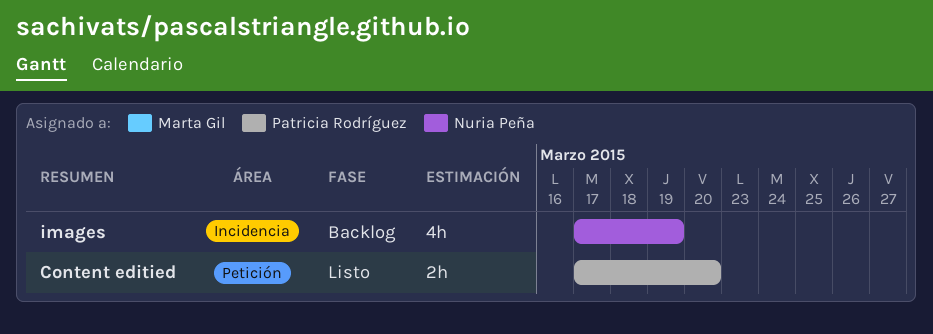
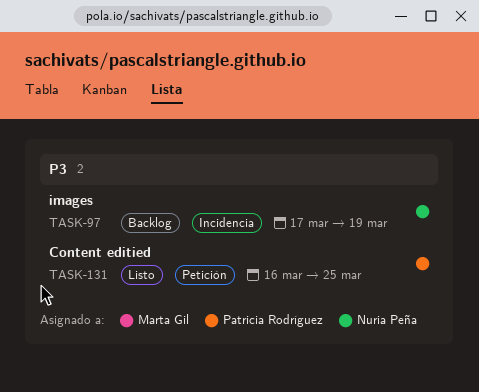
Content editied, start: Mar 17 -> Mar 16
Content editied, due: Mar 20 -> Mar 25

